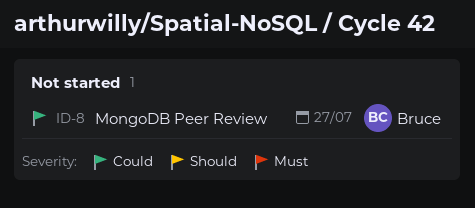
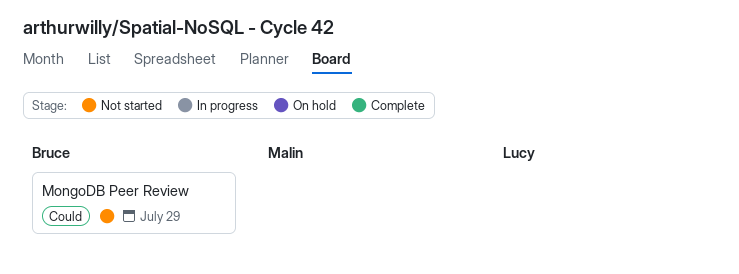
MongoDB Peer Review, due: Jul 27 -> Jul 29

